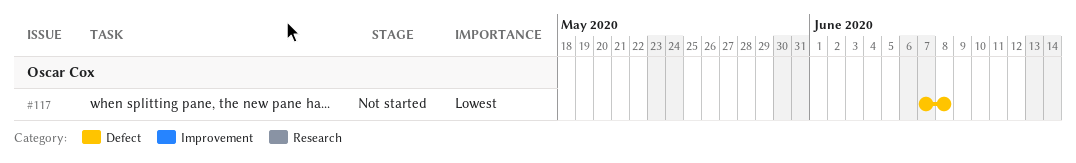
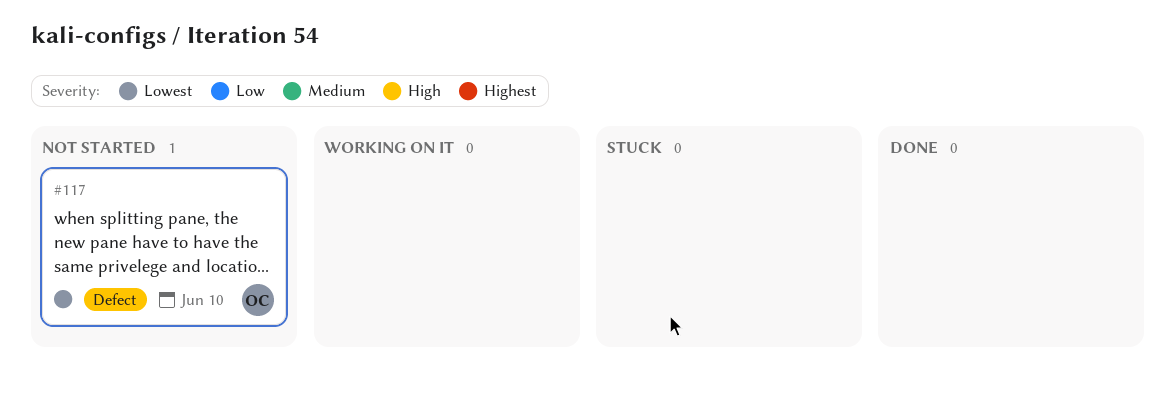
#117, due: Jun 8 -> Jun 10

